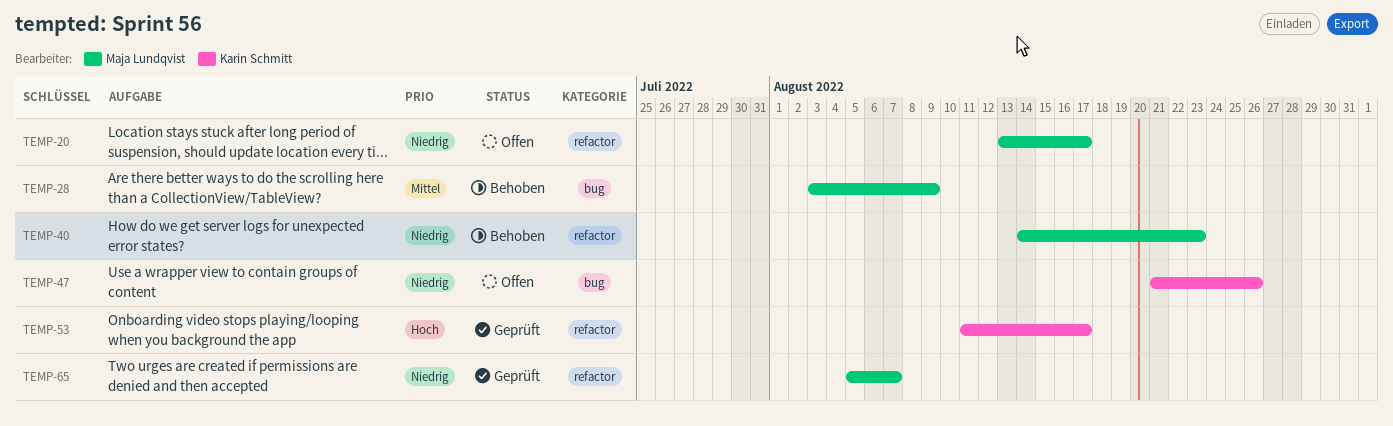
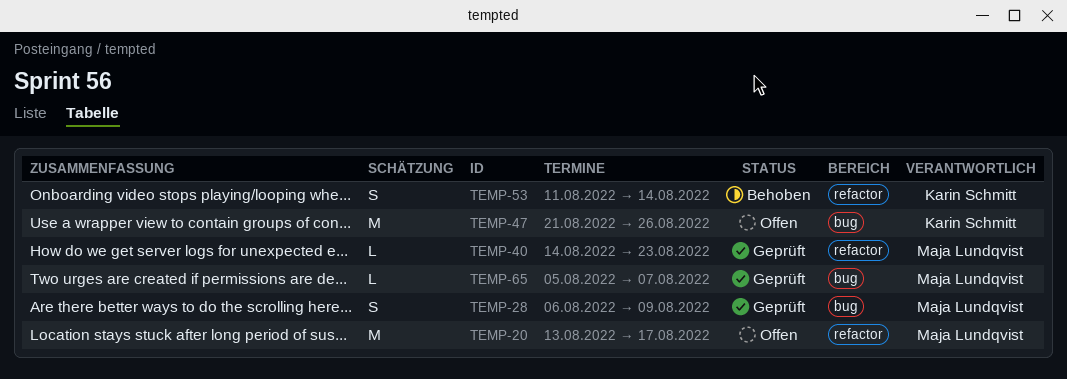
TEMP-28, status: Behoben -> Geprüft
TEMP-28, start: Aug 3 -> Aug 6
TEMP-40, status: Behoben -> Geprüft
TEMP-53, status: Geprüft -> Behoben
TEMP-53, due: Aug 17 -> Aug 14
TEMP-65, label: refactor -> bug

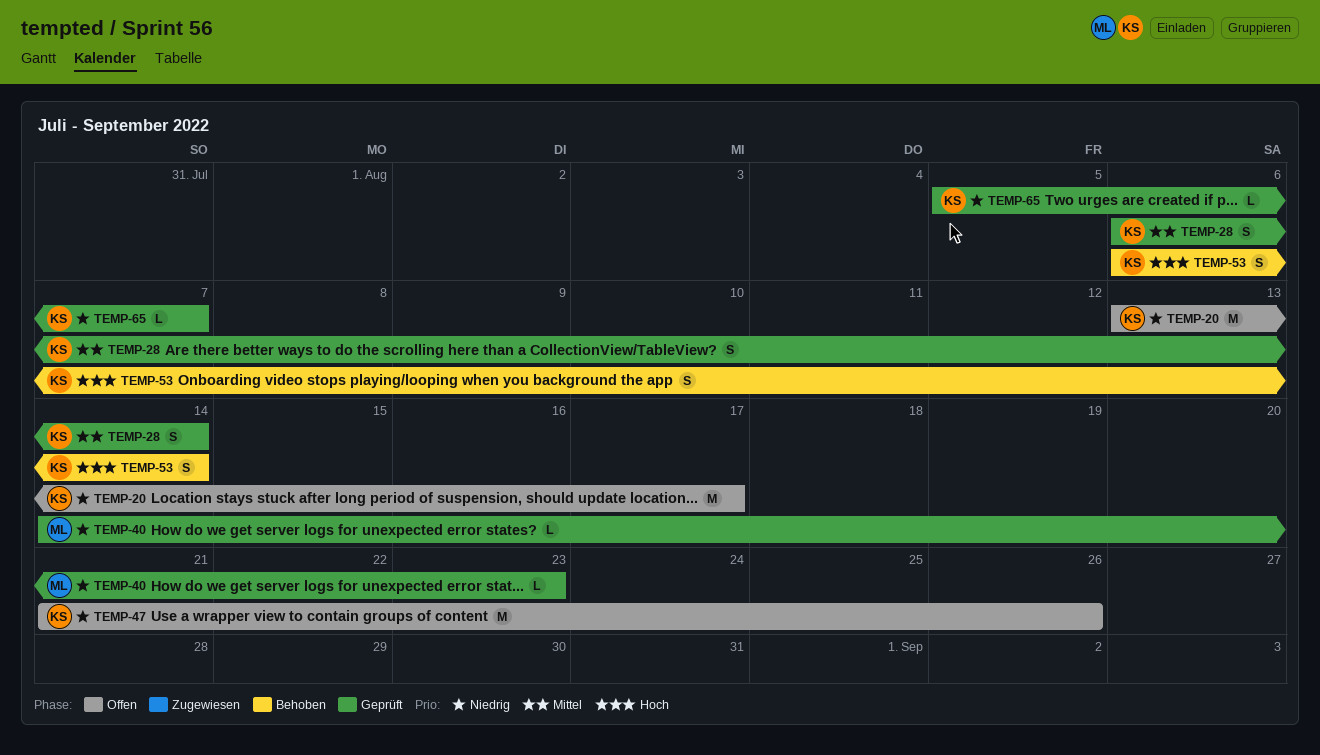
TEMP-20, owner: Maja Lundqvist -> Karin Schmitt
TEMP-28, owner: Maja Lundqvist -> Karin Schmitt
TEMP-28, due: Aug 9 -> Aug 14
TEMP-53, start: Aug 11 -> Aug 6
TEMP-65, owner: Maja Lundqvist -> Karin Schmitt

